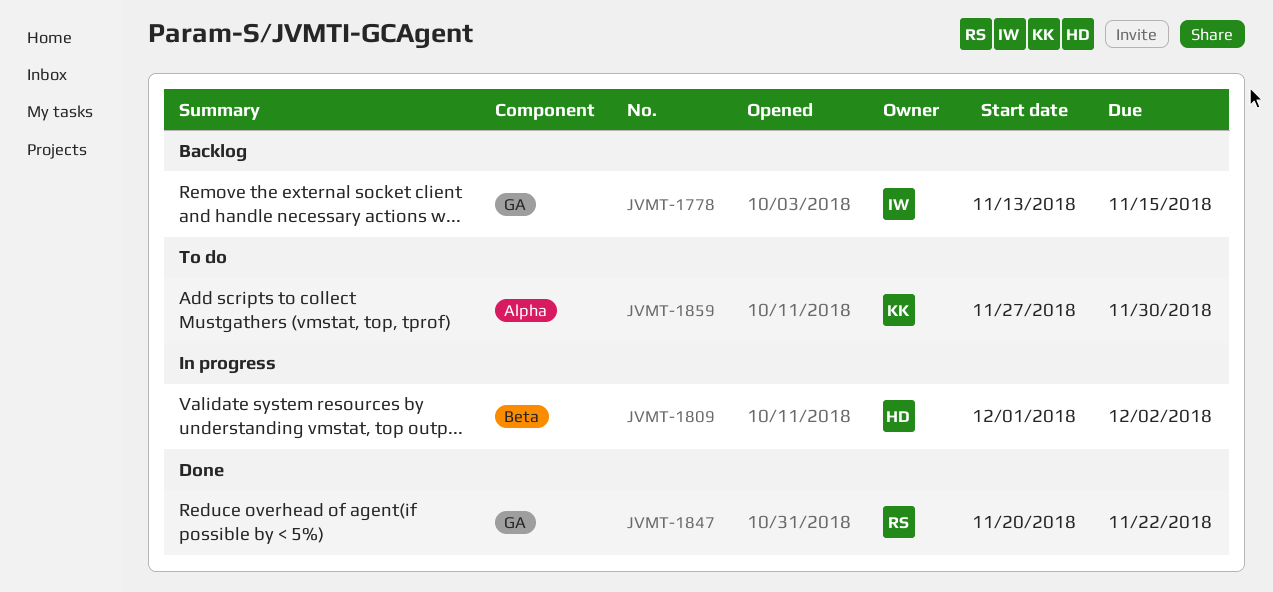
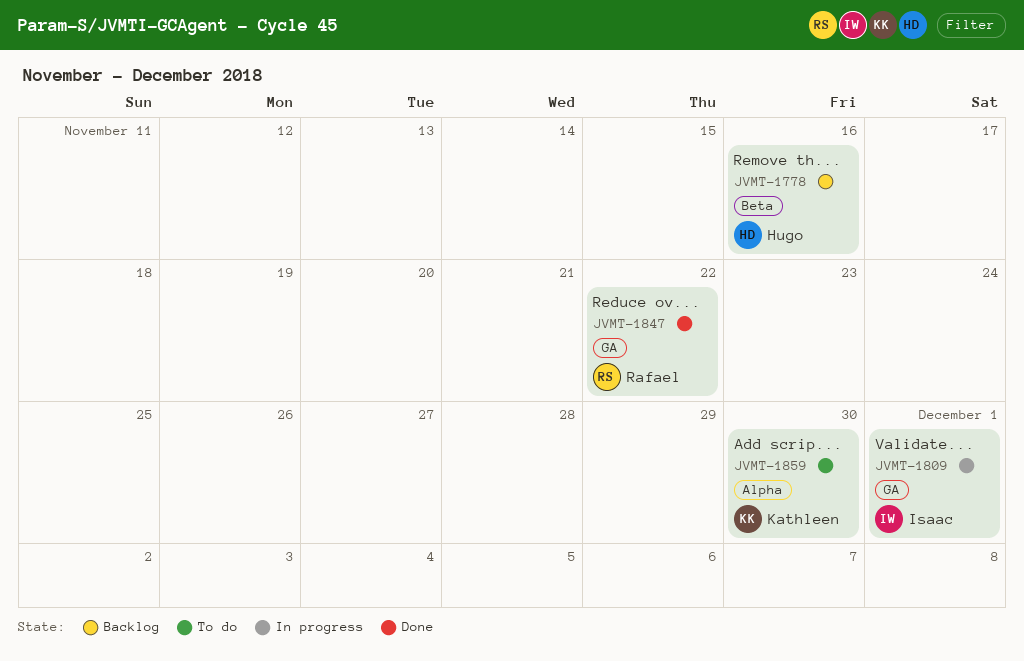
JVMT-1778, owner: Isaac -> Hugo
JVMT-1778, label: GA -> Beta
JVMT-1778, due: Nov 15 -> Nov 16
JVMT-1809, owner: Hugo -> Isaac
JVMT-1809, label: Beta -> GA
JVMT-1809, due: Dec 2 -> Dec 1

